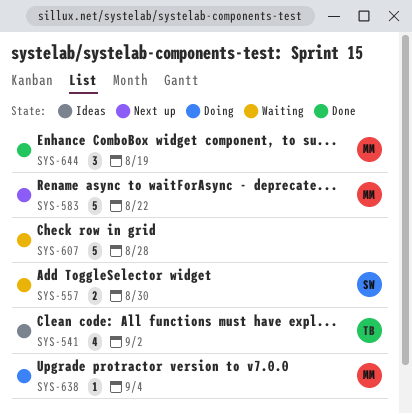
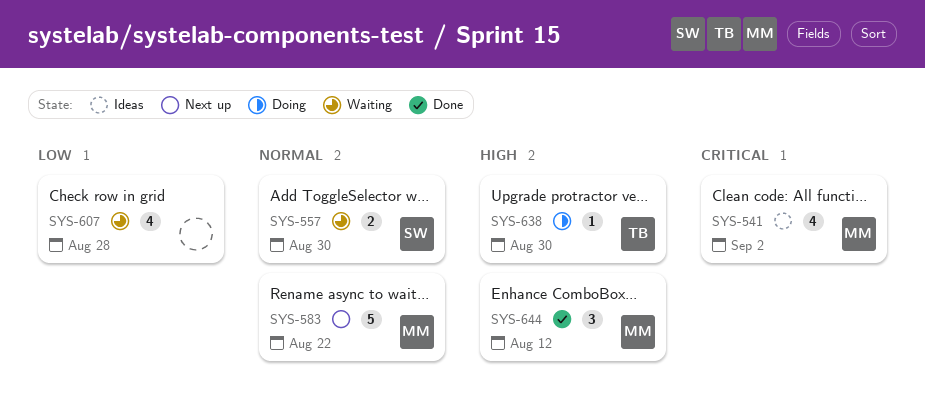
SYS-541, owner: TB -> MM
SYS-607, estimate: 5 -> 4
SYS-638, owner: MM -> TB
SYS-638, due: Sep 4 -> Aug 30
SYS-644, due: Aug 19 -> Aug 12

